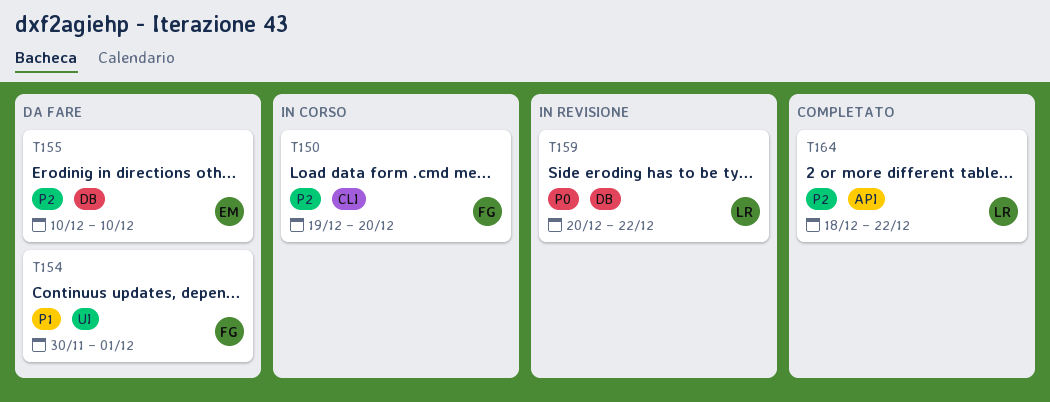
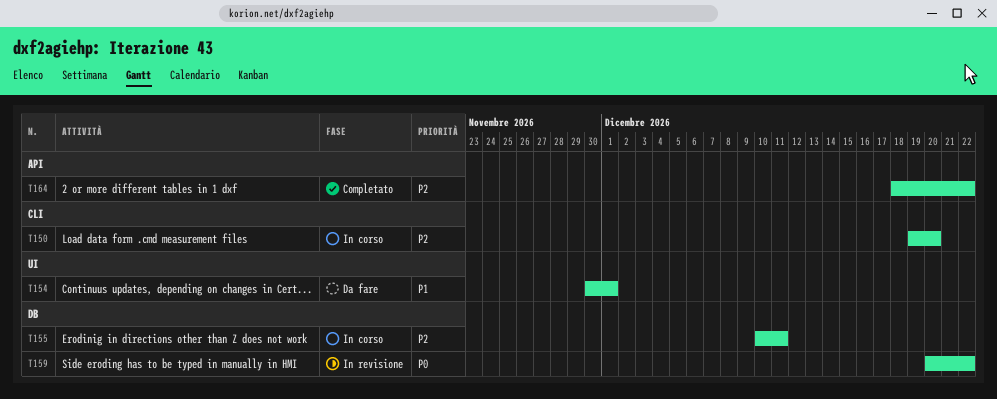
T155, status: Da fare -> In corso
T155, due: Dec 10 -> Dec 11

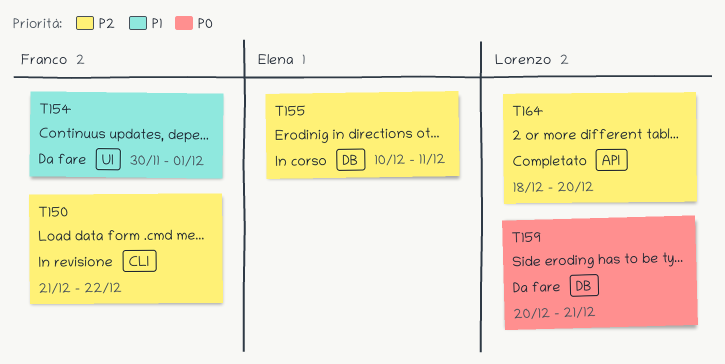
T150, status: In corso -> In revisione
T150, start: Dec 19 -> Dec 21
T150, due: Dec 20 -> Dec 22
T159, status: In revisione -> Da fare
T159, due: Dec 22 -> Dec 21
T164, due: Dec 22 -> Dec 20

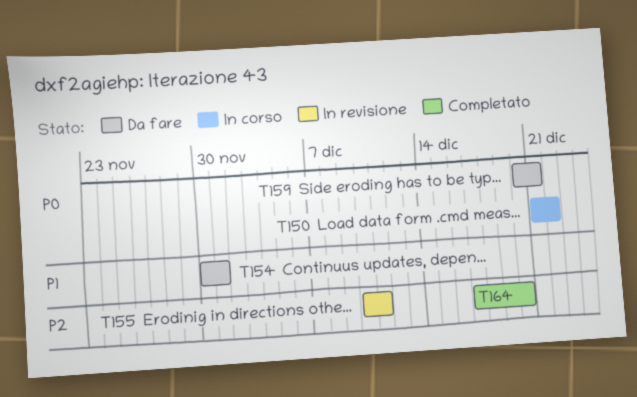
T150, status: In revisione -> In corso
T150, priority: P2 -> P0
T155, status: In corso -> In revisione
T164, start: Dec 18 -> Dec 17

